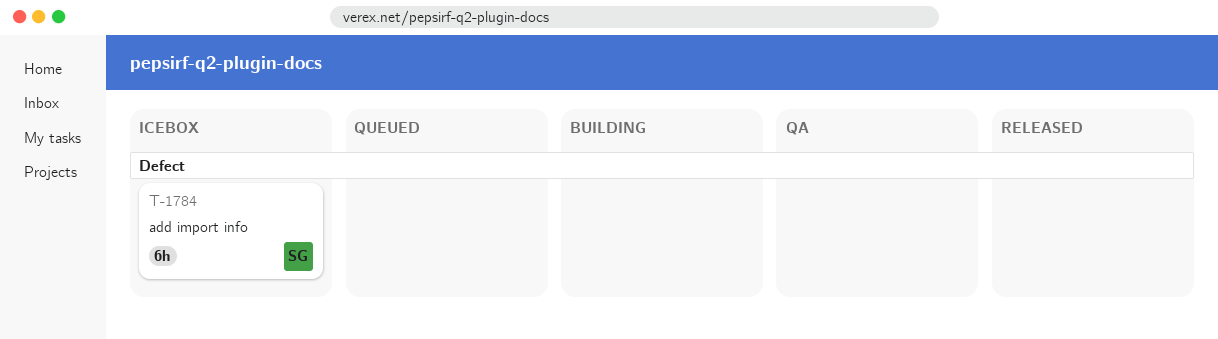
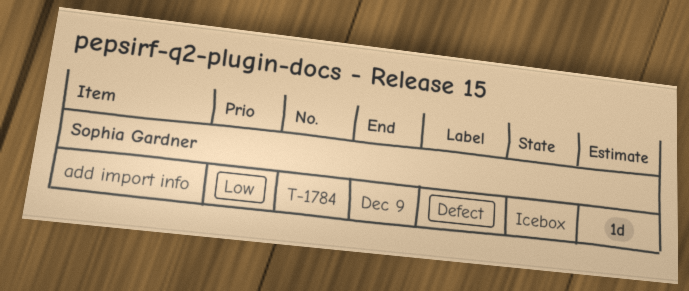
T-1784, estimate: 6h -> 1d

